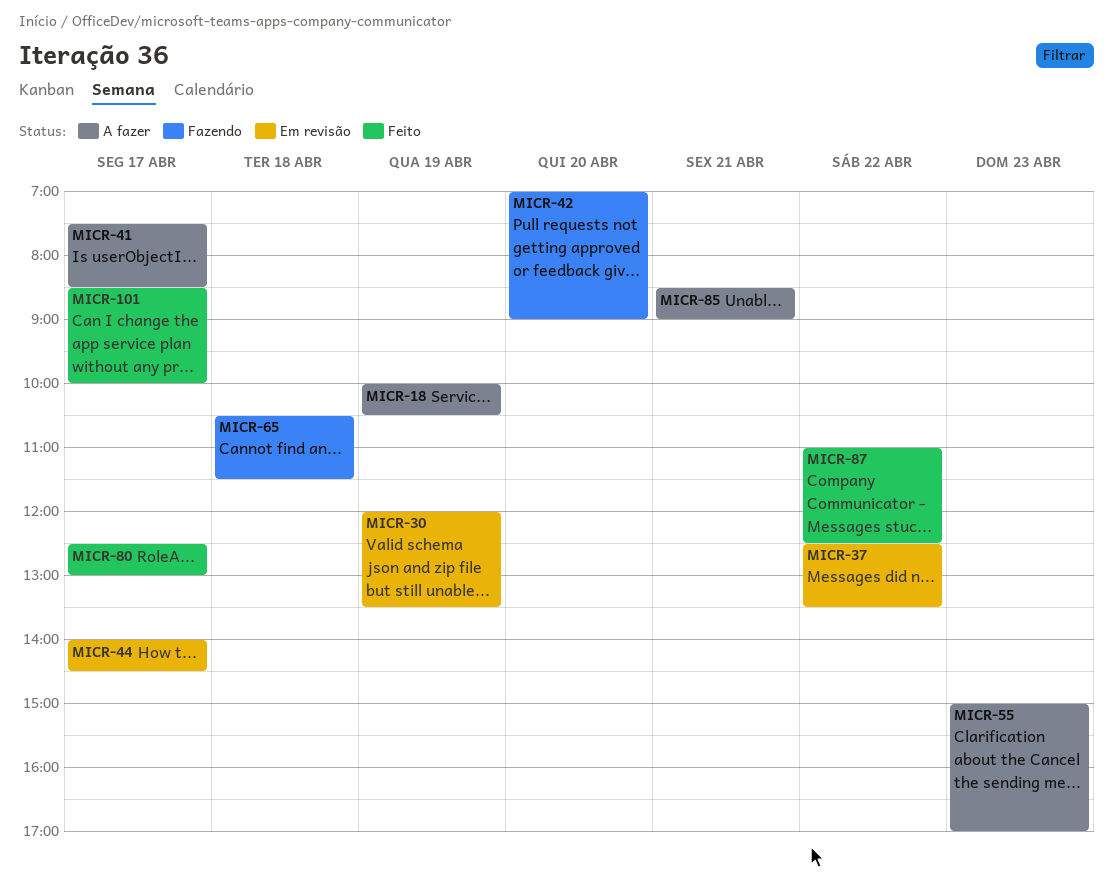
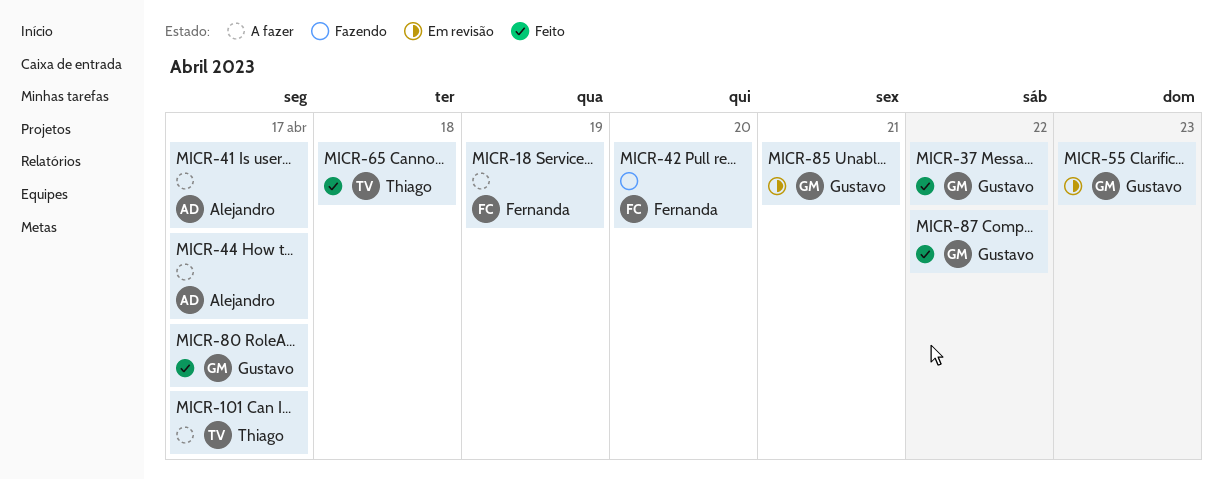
MICR-30: present -> none
MICR-37, status: Em revisão -> Feito
MICR-44, status: Em revisão -> A fazer
MICR-55, status: A fazer -> Em revisão
MICR-65, status: Fazendo -> Feito
MICR-85, status: A fazer -> Em revisão
MICR-101, status: Feito -> A fazer

